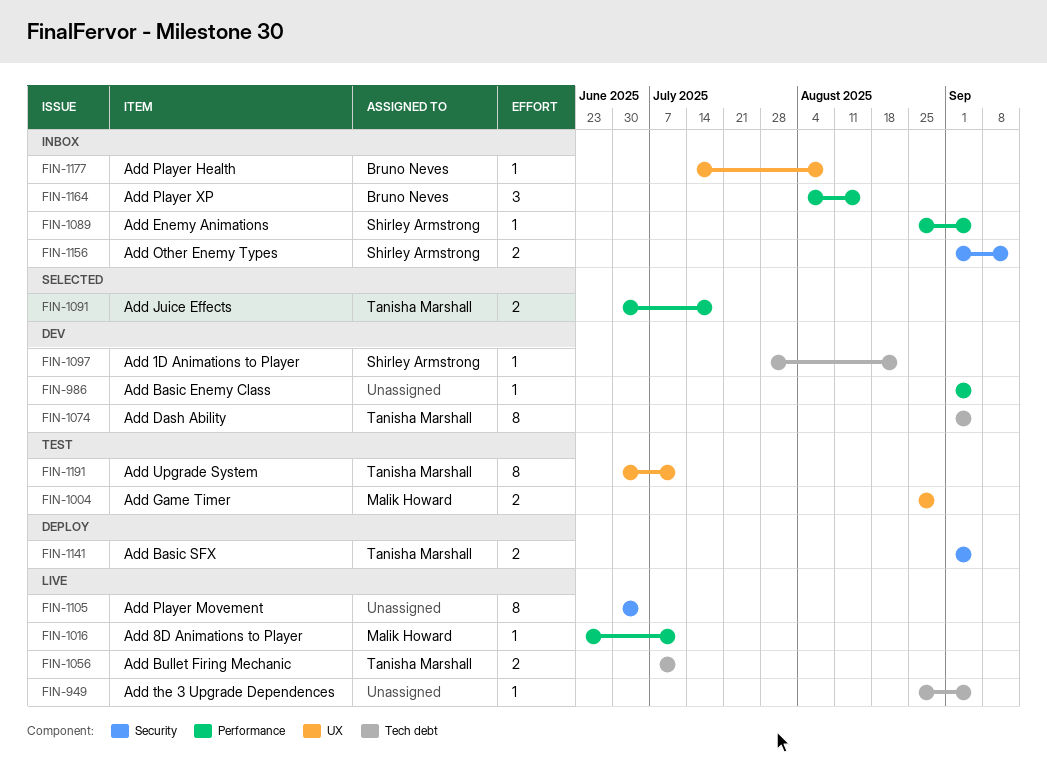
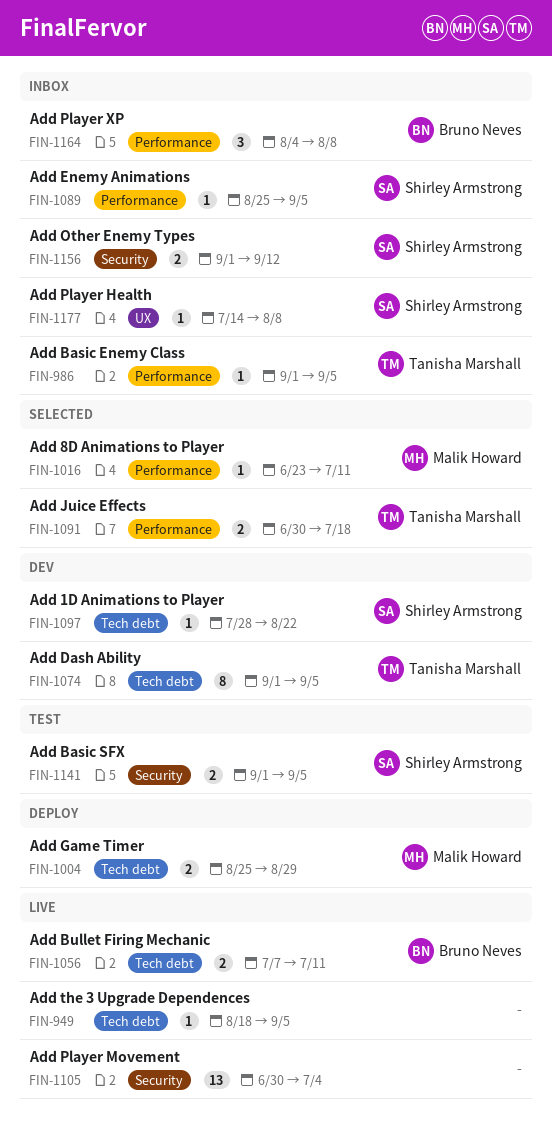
FIN-949, start: Aug 25 -> Aug 18
FIN-986, status: Dev -> Inbox
FIN-986, owner: none -> Tanisha Marshall
FIN-1004, status: Test -> Deploy
FIN-1004, label: UX -> Tech debt
FIN-1016, status: Live -> Selected
FIN-1056, owner: Tanisha Marshall -> Bruno Neves
FIN-1105, estimate: 8 -> 13
FIN-1141, status: Deploy -> Test
FIN-1141, owner: Tanisha Marshall -> Shirley Armstrong
FIN-1164, due: Aug 15 -> Aug 8
FIN-1177, owner: Bruno Neves -> Shirley Armstrong
FIN-1191: present -> none

